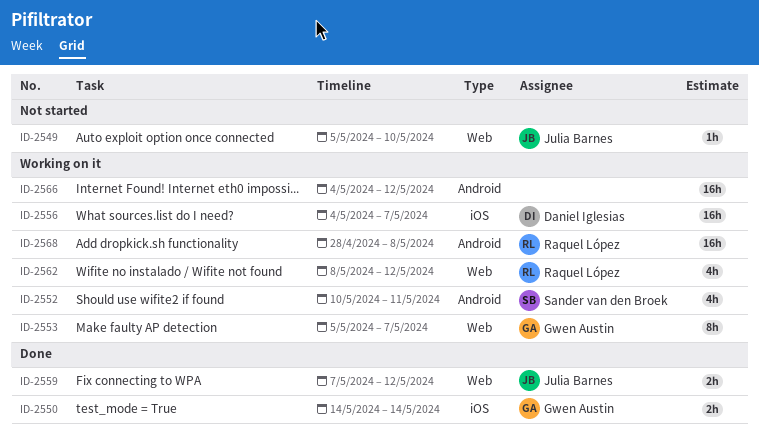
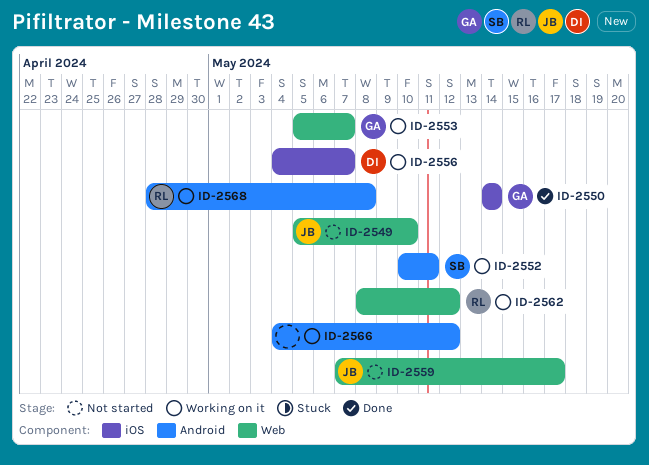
ID-2559, status: Done -> Not started
ID-2559, due: May 12 -> May 17

